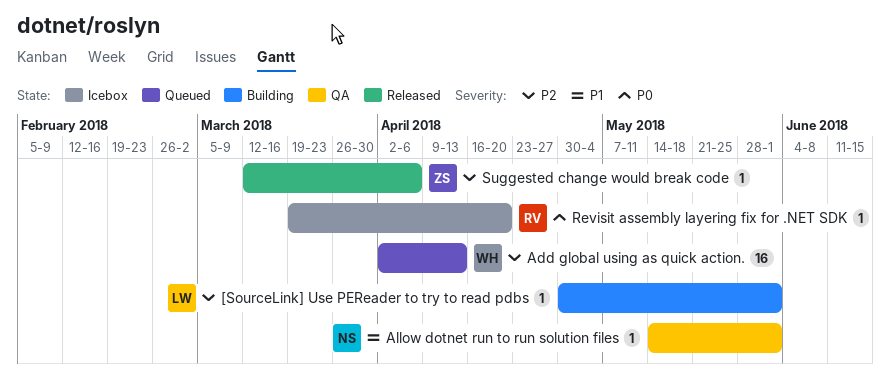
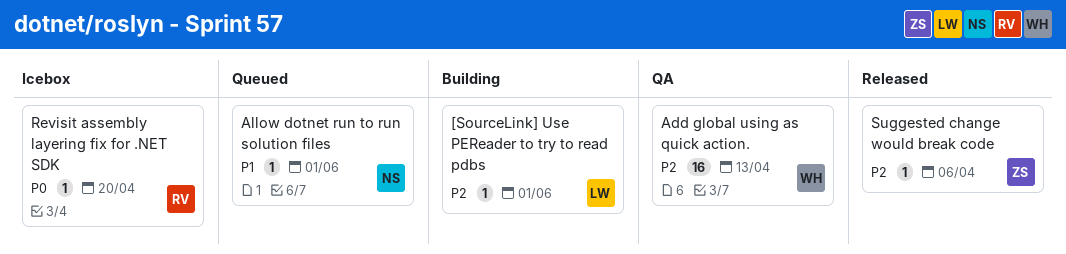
Add global using as quick action., status: Queued -> QA
Allow dotnet run to run solution files, status: QA -> Queued

